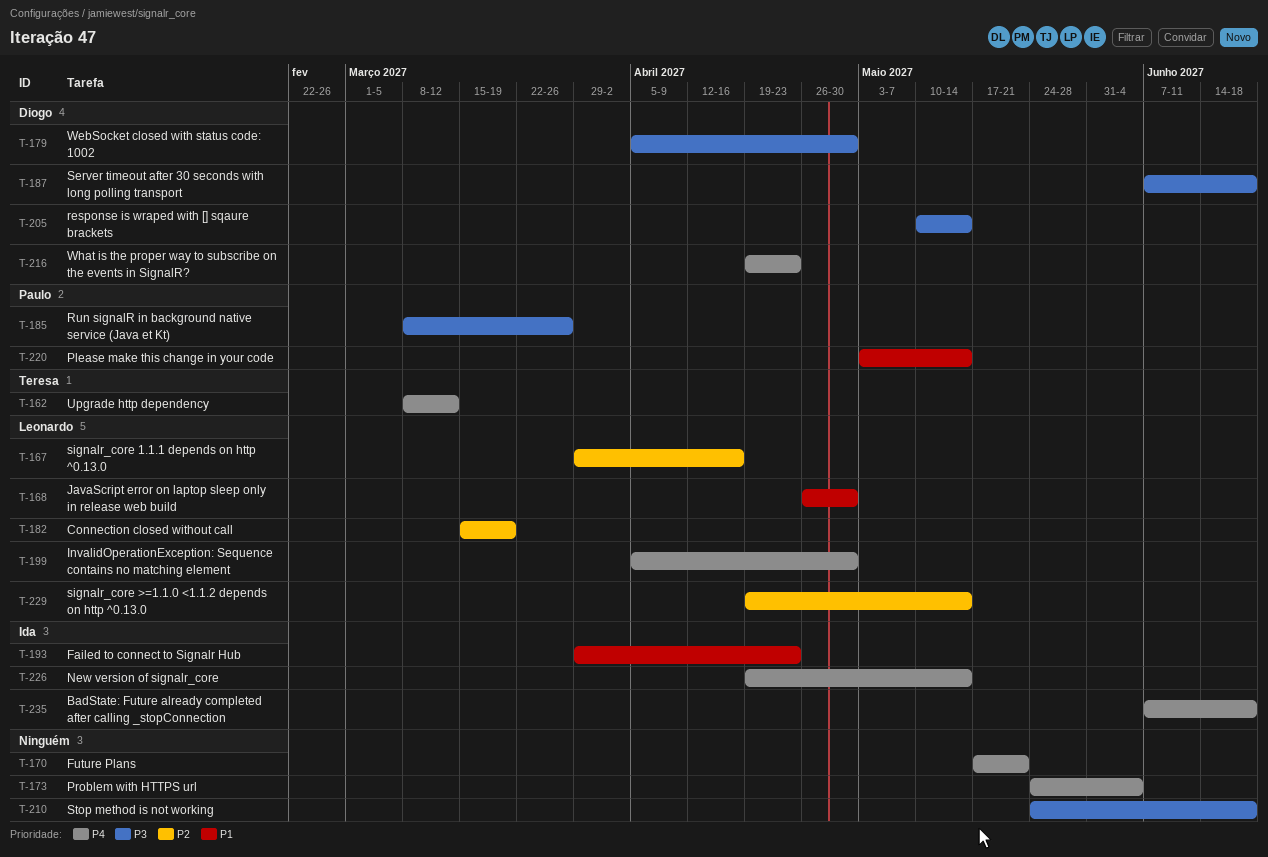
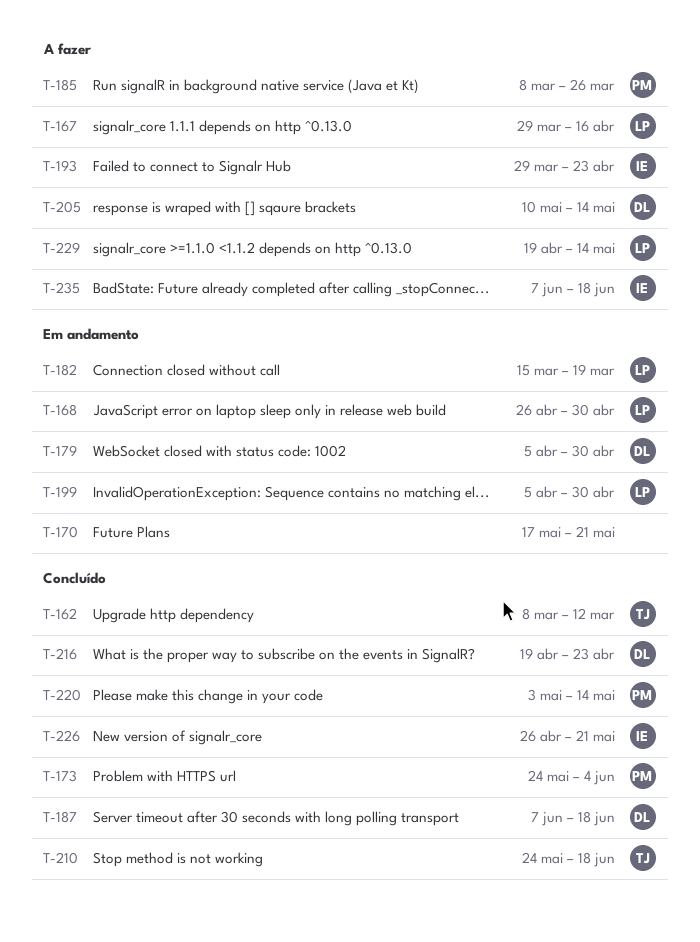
T-173, owner: none -> Paulo
T-210, owner: none -> Teresa
T-226, start: Apr 19 -> Apr 26
T-226, due: May 14 -> May 21

